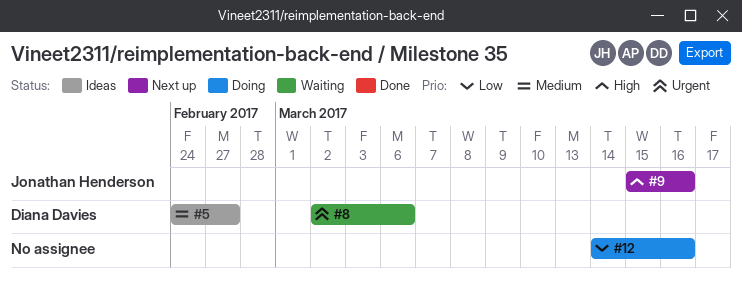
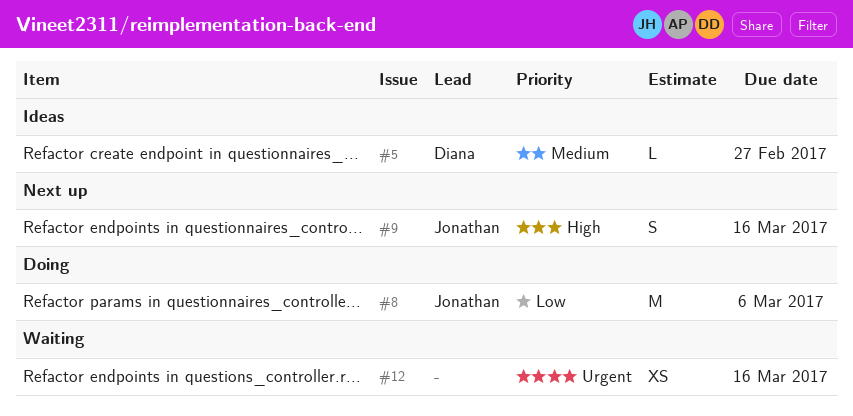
#8, status: Waiting -> Doing
#8, owner: Diana Davies -> Jonathan Henderson
#8, priority: Urgent -> Low
#12, status: Doing -> Waiting
#12, priority: Low -> Urgent

